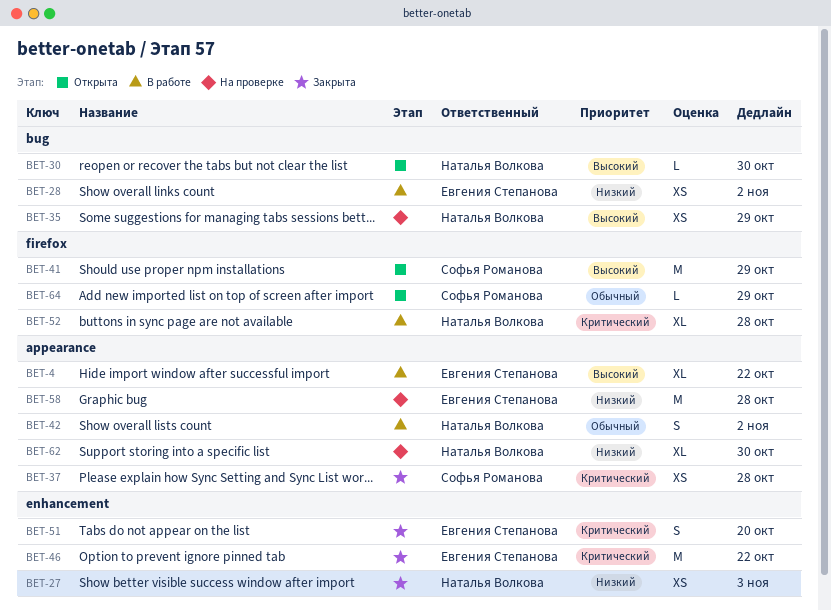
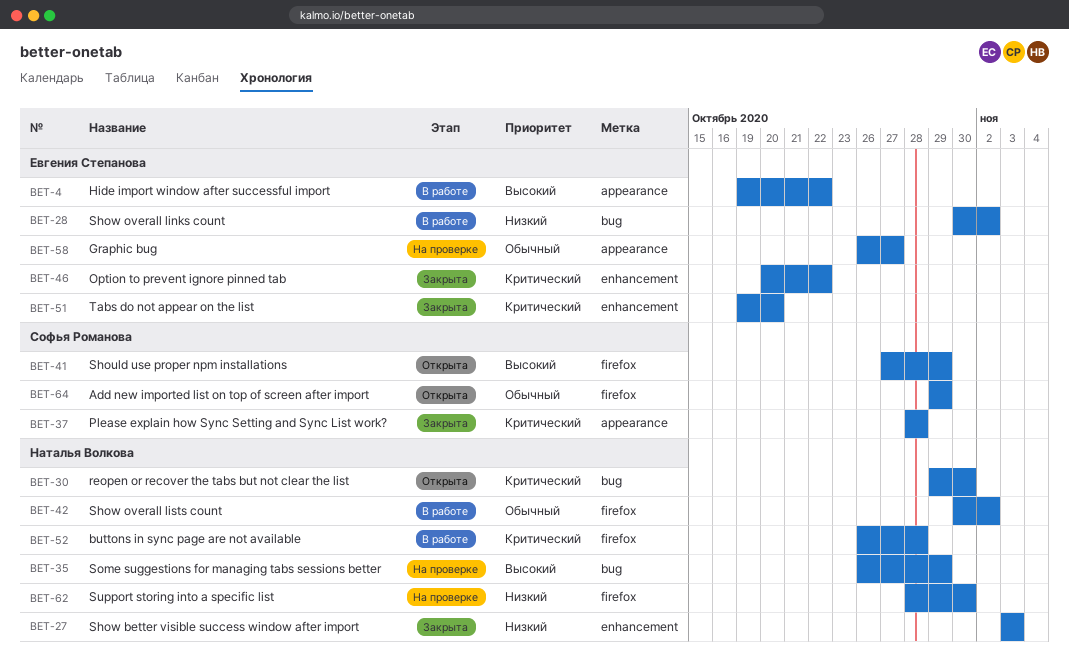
BET-30, priority: Высокий -> Критический
BET-42, label: appearance -> firefox
BET-58, priority: Низкий -> Обычный
BET-58, due: Oct 28 -> Oct 27
BET-62, label: appearance -> firefox

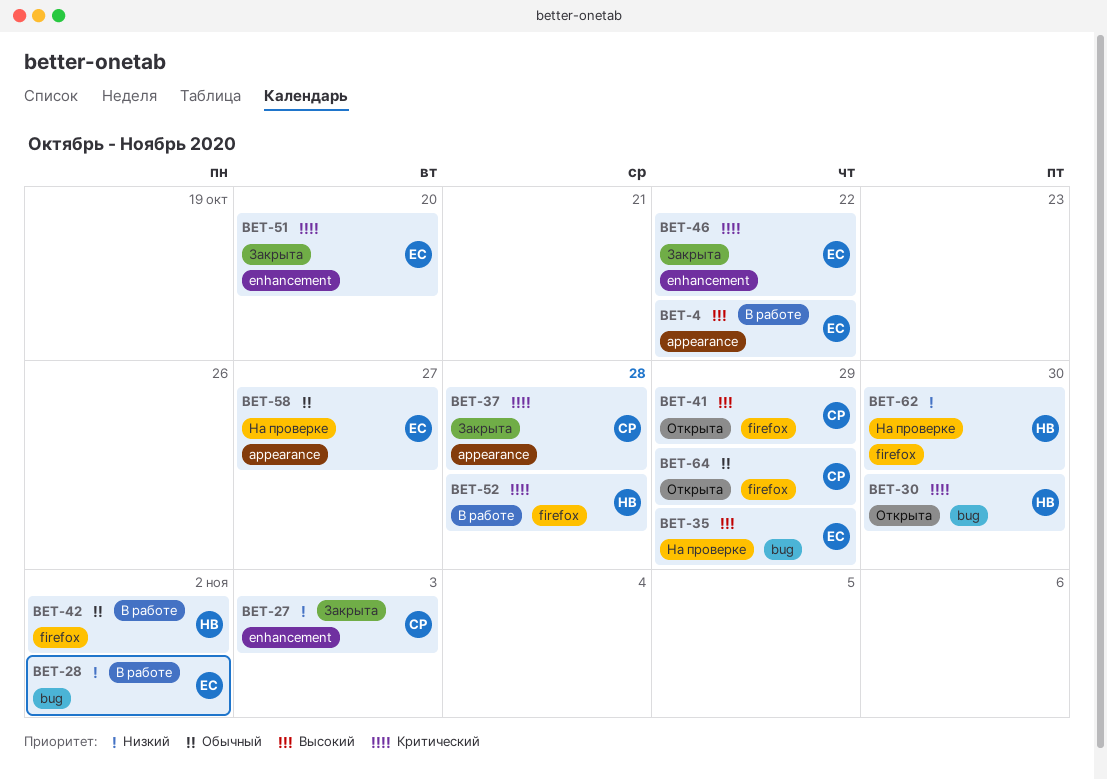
BET-27, owner: Наталья Волкова -> Софья Романова
BET-35, owner: Наталья Волкова -> Евгения Степанова

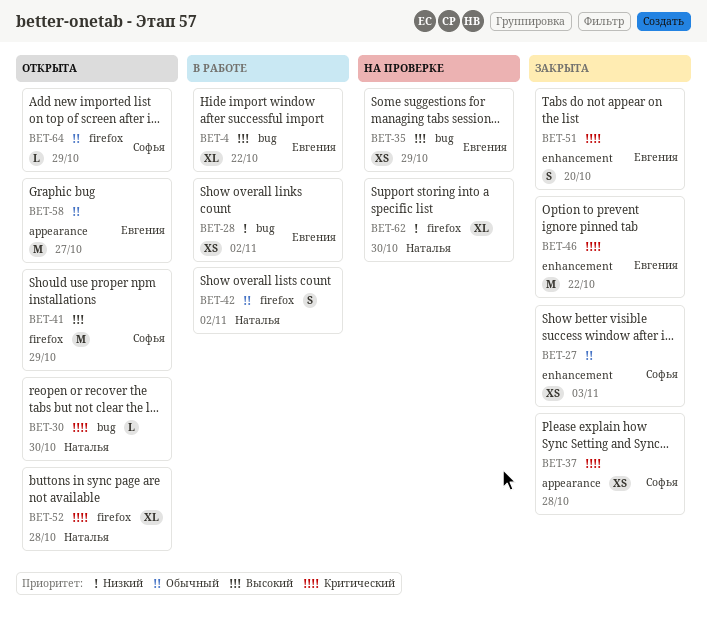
BET-4, label: appearance -> bug
BET-27, priority: Низкий -> Обычный
BET-52, status: В работе -> Открыта
BET-58, status: На проверке -> Открыта

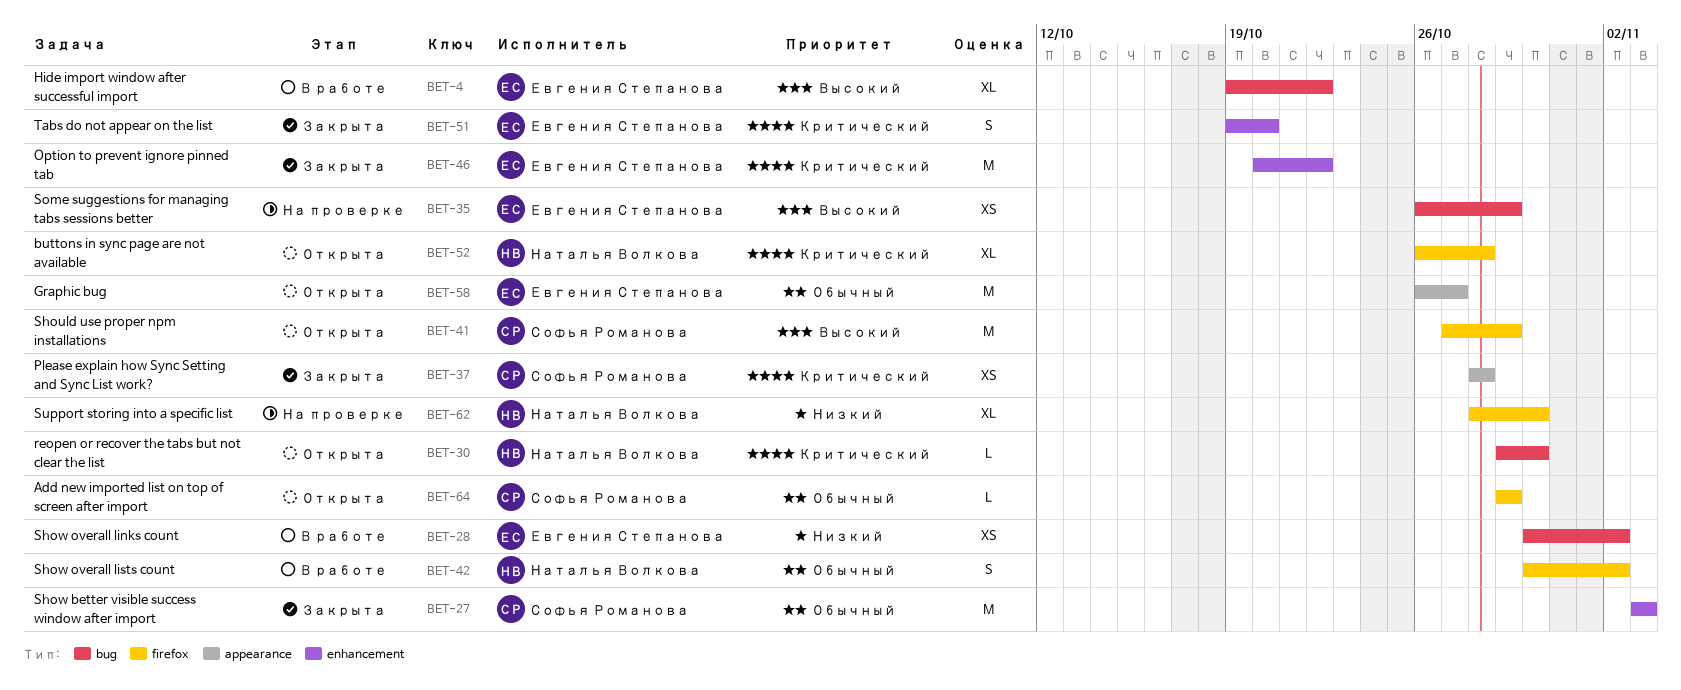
BET-27, estimate: XS -> M

